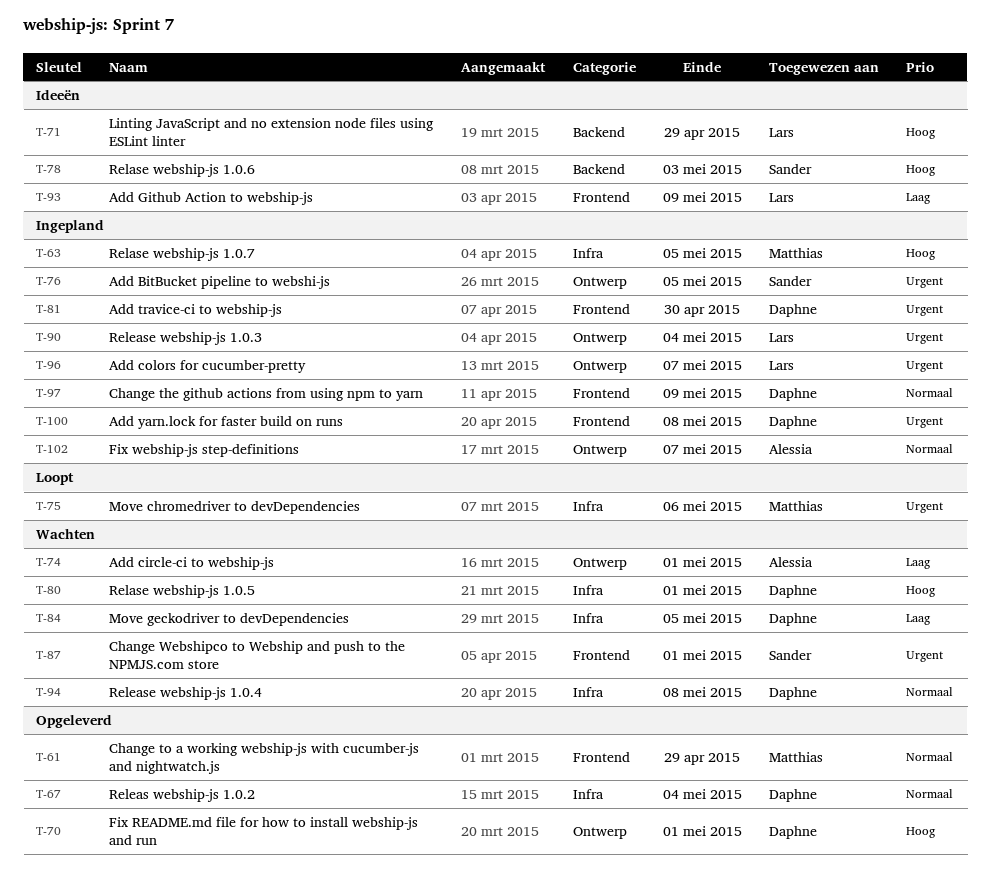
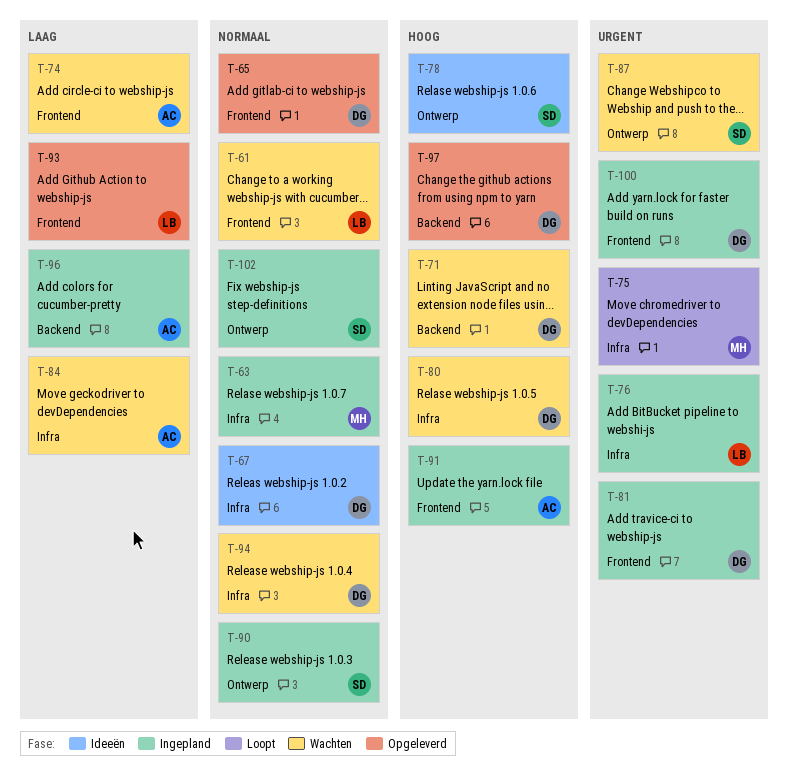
T-61, status: Opgeleverd -> Wachten
T-61, owner: Matthias -> Lars
T-63, priority: Hoog -> Normaal
T-65: none -> present
T-67, status: Opgeleverd -> Ideeën
T-70: present -> none
T-71, status: Ideeën -> Wachten
T-71, owner: Lars -> Daphne
T-74, label: Ontwerp -> Frontend
T-76, owner: Sander -> Lars
T-76, label: Ontwerp -> Infra
T-78, label: Backend -> Ontwerp
T-84, owner: Daphne -> Alessia
T-87, label: Frontend -> Ontwerp
T-90, owner: Lars -> Sander
T-90, priority: Urgent -> Normaal
T-91: none -> present
T-93, status: Ideeën -> Opgeleverd
T-96, owner: Lars -> Alessia
T-96, priority: Urgent -> Laag
T-96, label: Ontwerp -> Backend
T-97, status: Ingepland -> Opgeleverd
T-97, priority: Normaal -> Hoog
T-97, label: Frontend -> Backend
T-102, owner: Alessia -> Sander

